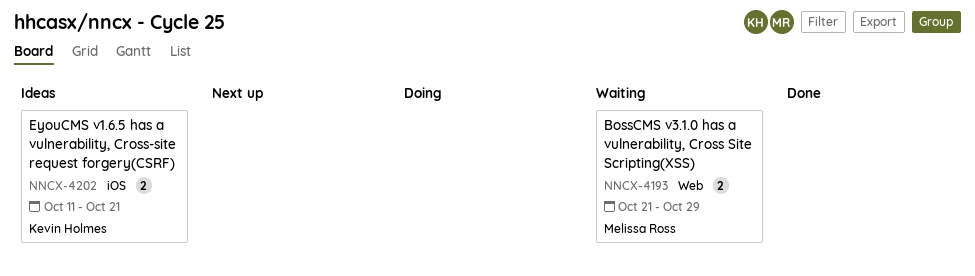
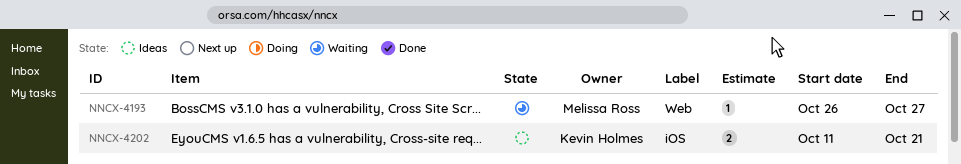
NNCX-4193, estimate: 2 -> 1
NNCX-4193, start: Oct 21 -> Oct 26
NNCX-4193, due: Oct 29 -> Oct 27

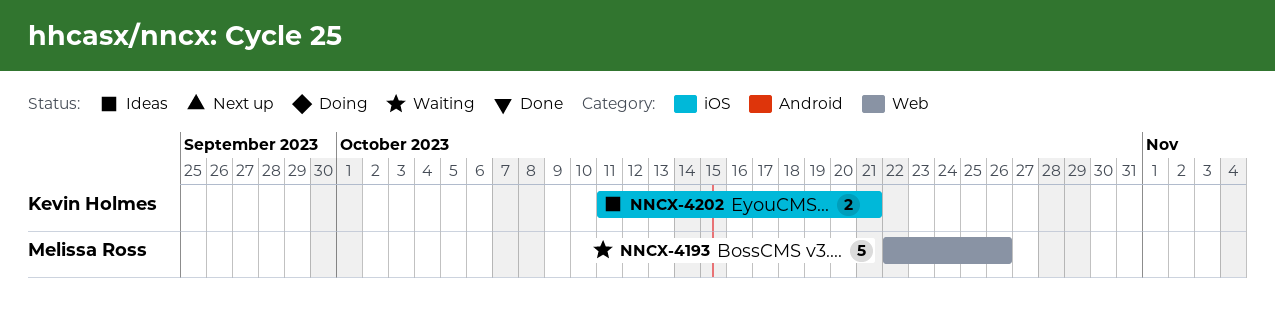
NNCX-4193, estimate: 1 -> 5
NNCX-4193, start: Oct 26 -> Oct 22
NNCX-4193, due: Oct 27 -> Oct 26

